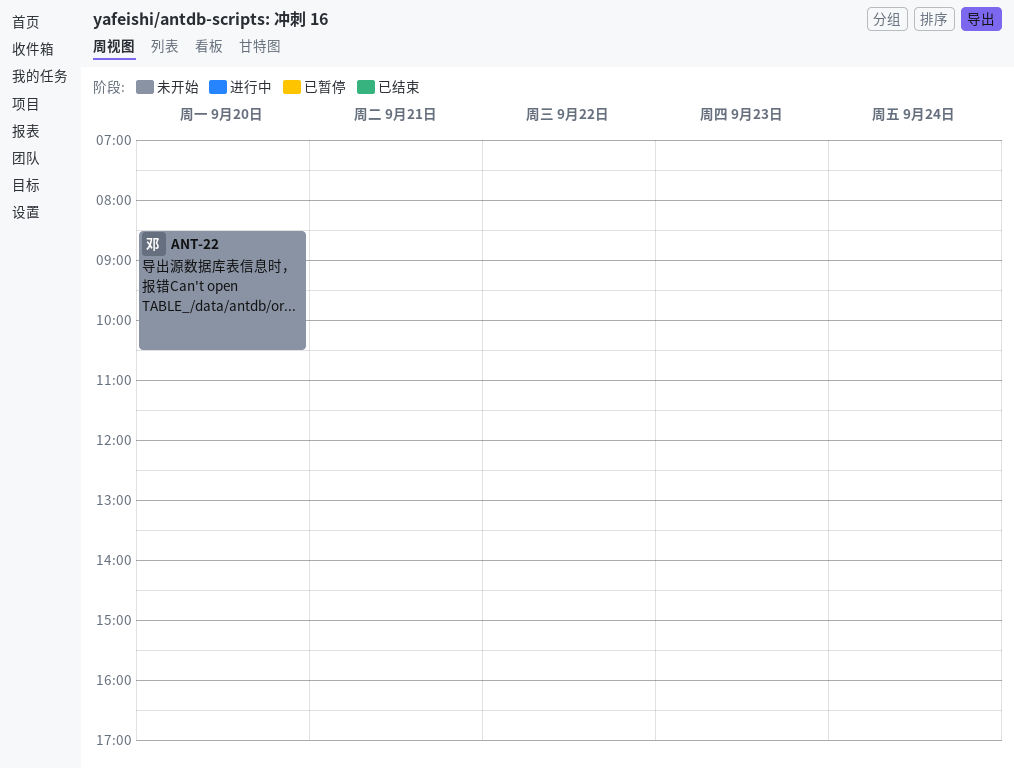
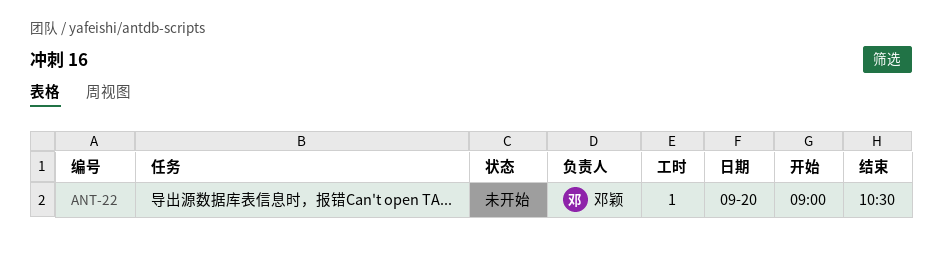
ANT-22, begins: 08:30 -> 09:00

